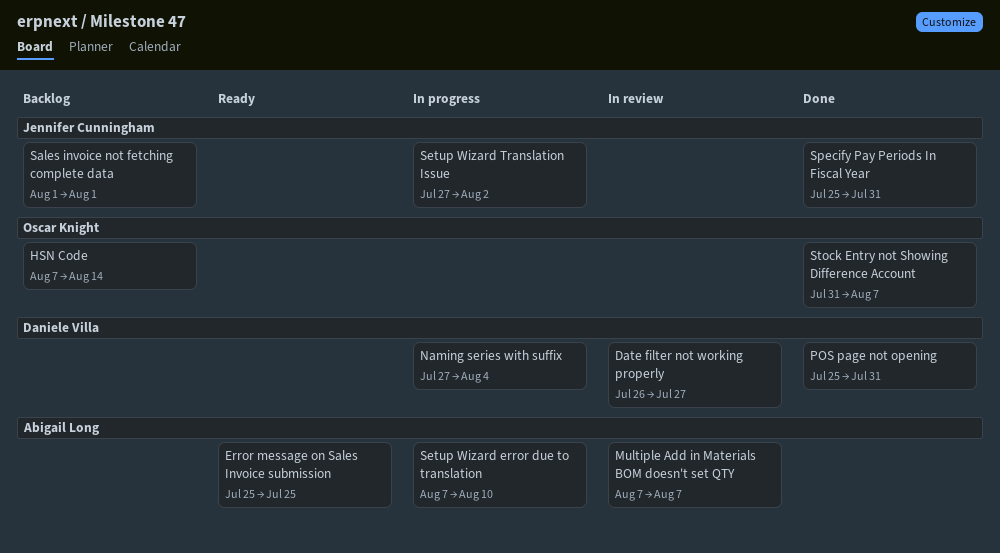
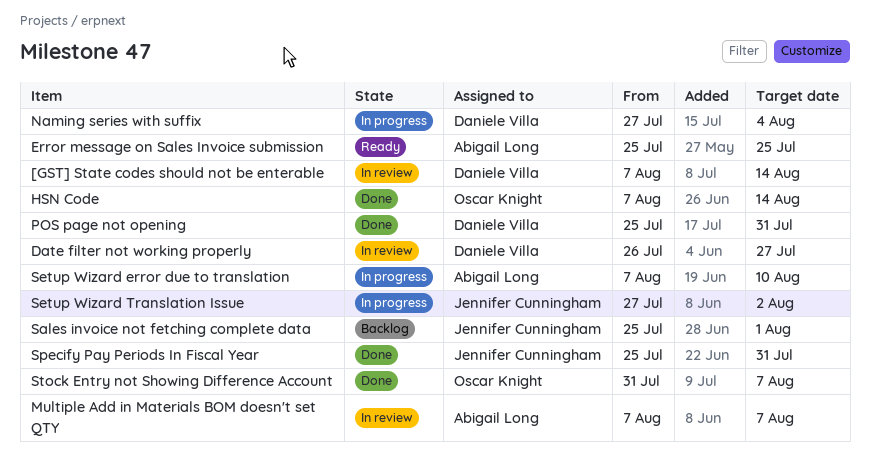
[GST] State codes should not be enterable: none -> present
HSN Code, status: Backlog -> Done
Sales invoice not fetching complete data, start: Aug 1 -> Jul 25

